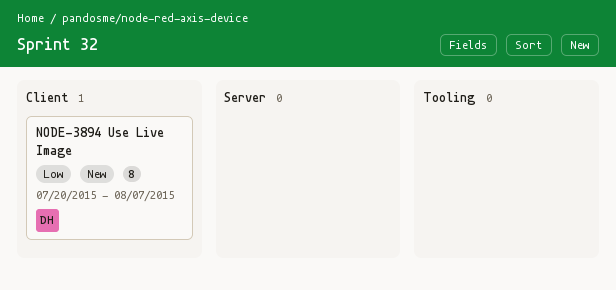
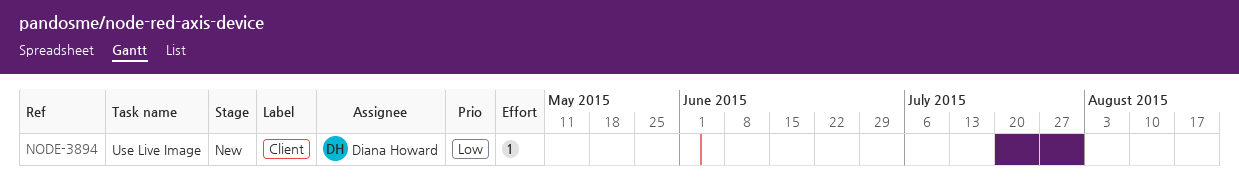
NODE-3894, estimate: 8 -> 1
NODE-3894, due: Aug 7 -> Jul 31

